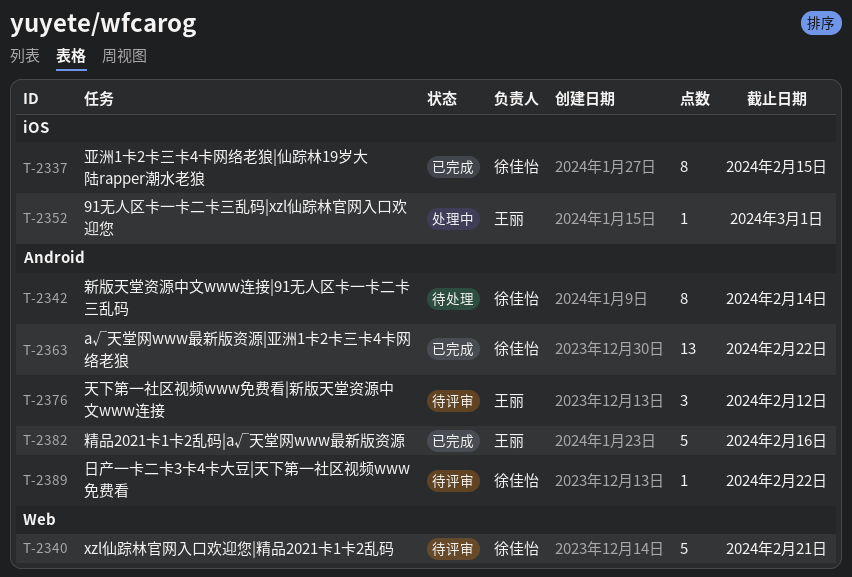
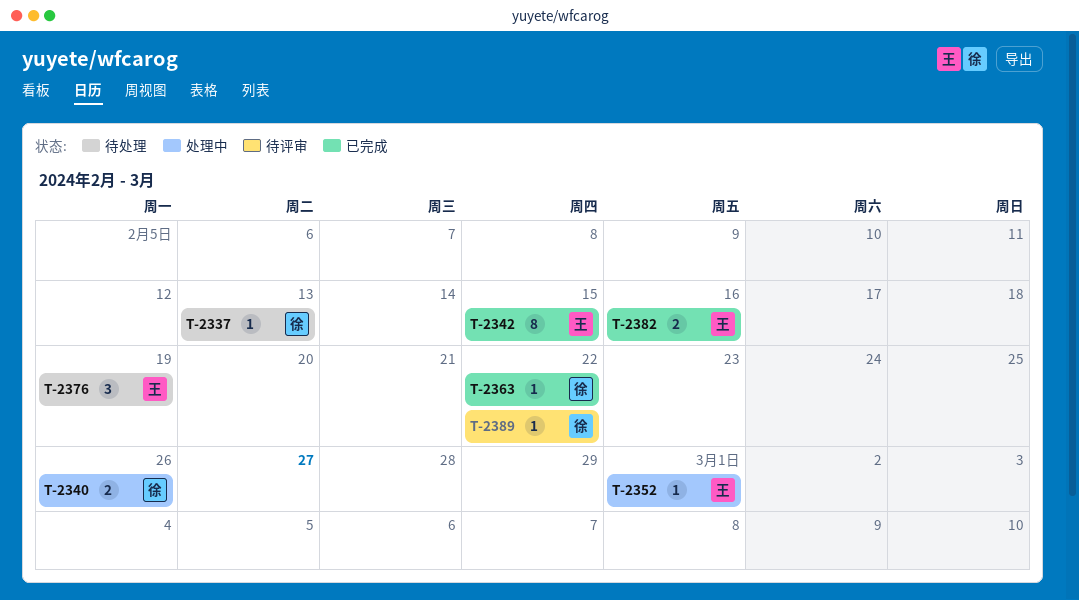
T-2337, status: 已完成 -> 待处理
T-2337, estimate: 8 -> 1
T-2337, due: Feb 15 -> Feb 13
T-2340, status: 待评审 -> 处理中
T-2340, estimate: 5 -> 2
T-2340, due: Feb 21 -> Feb 26
T-2342, status: 待处理 -> 已完成
T-2342, owner: 徐佳怡 -> 王丽
T-2342, due: Feb 14 -> Feb 15
T-2363, estimate: 13 -> 1
T-2376, status: 待评审 -> 待处理
T-2376, due: Feb 12 -> Feb 19
T-2382, estimate: 5 -> 2

